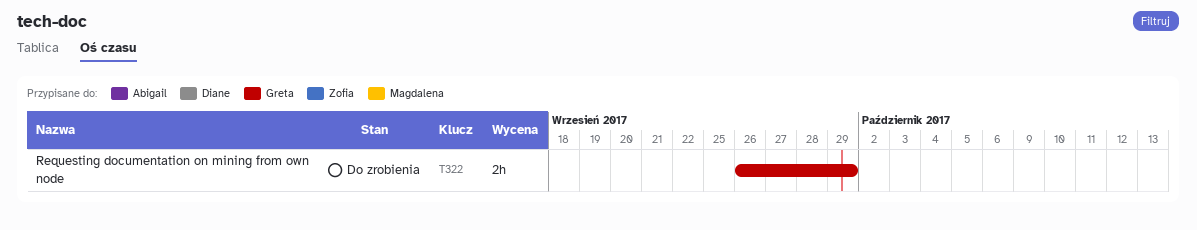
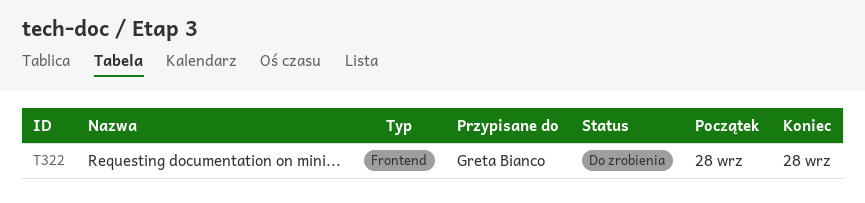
T322, start: Sep 26 -> Sep 28
T322, due: Sep 29 -> Sep 28

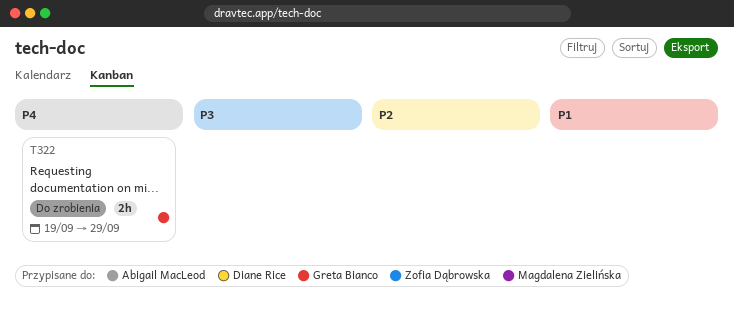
T322, start: Sep 28 -> Sep 19
T322, due: Sep 28 -> Sep 29

